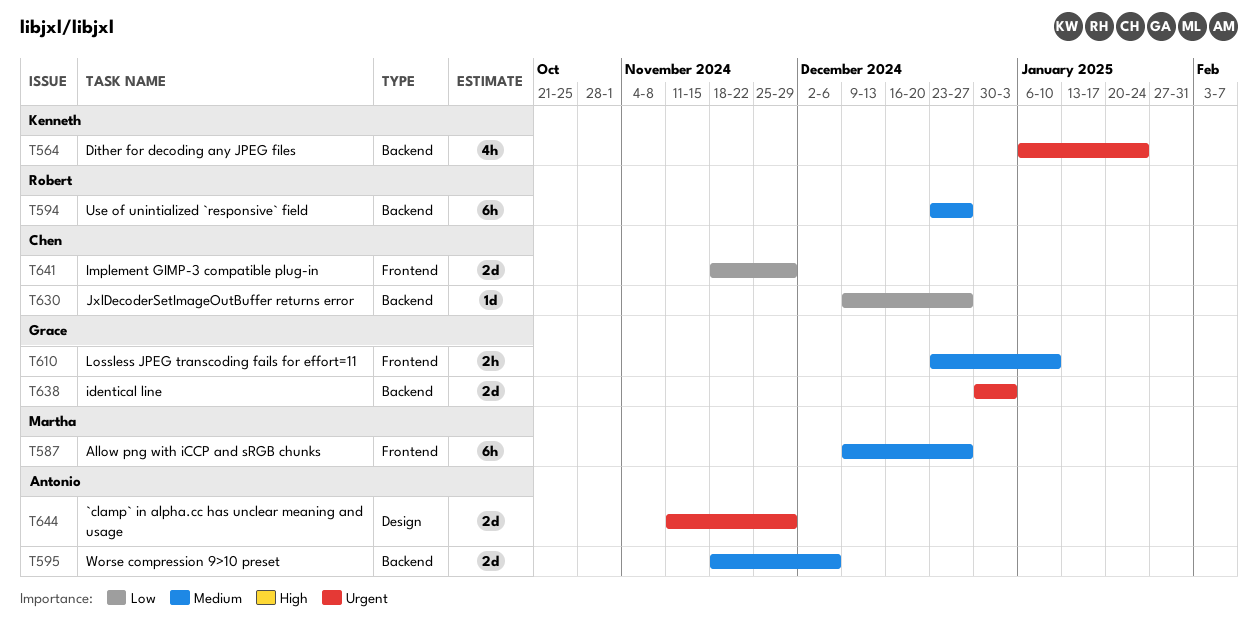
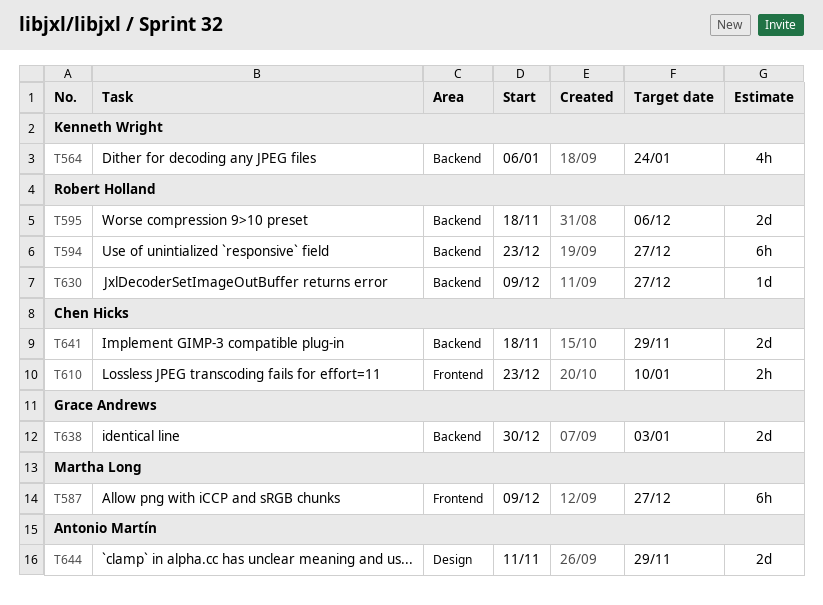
T595, owner: Antonio Martín -> Robert Holland
T610, owner: Grace Andrews -> Chen Hicks
T630, owner: Chen Hicks -> Robert Holland
T641, label: Frontend -> Backend

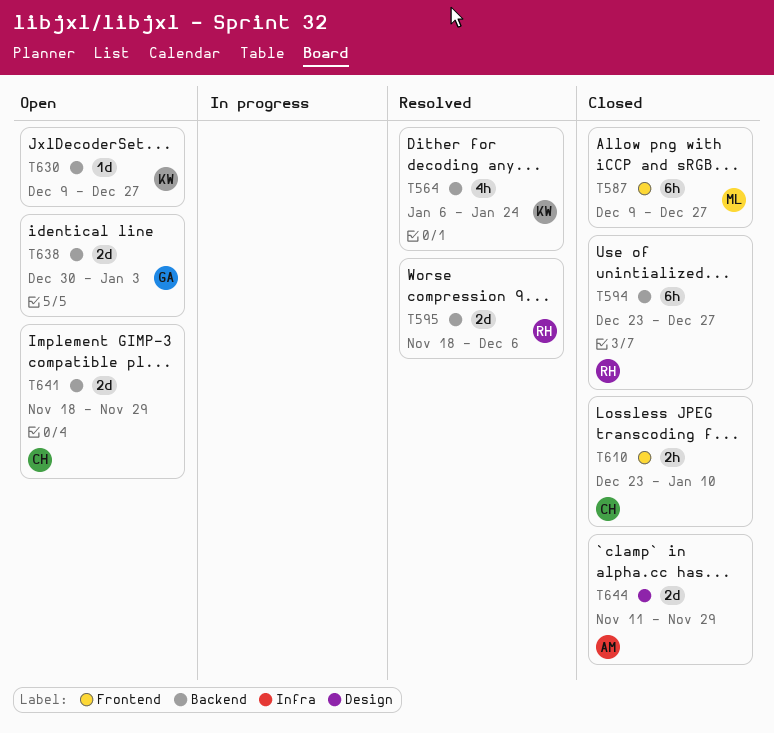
T630, owner: Robert Holland -> Kenneth Wright

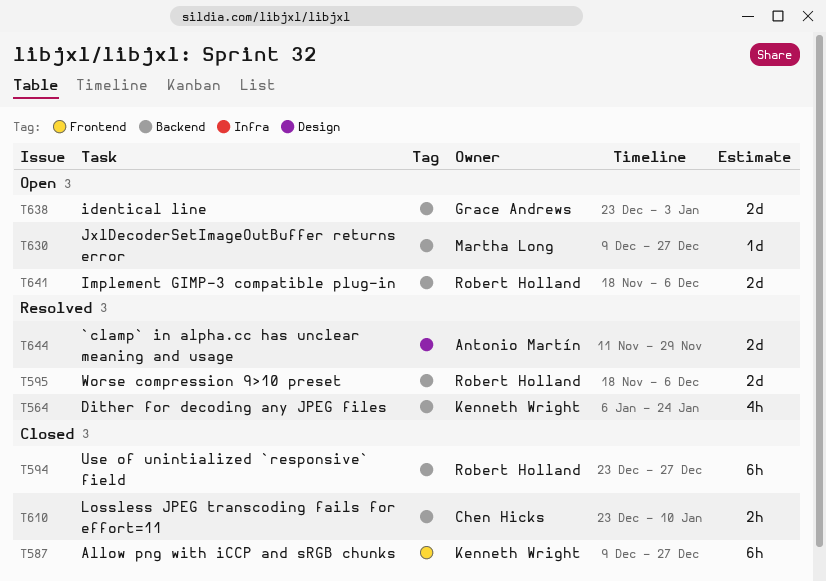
T587, owner: Martha Long -> Kenneth Wright
T610, label: Frontend -> Backend
T630, owner: Kenneth Wright -> Martha Long
T638, start: Dec 30 -> Dec 23
T641, owner: Chen Hicks -> Robert Holland
T641, due: Nov 29 -> Dec 6
T644, status: Closed -> Resolved

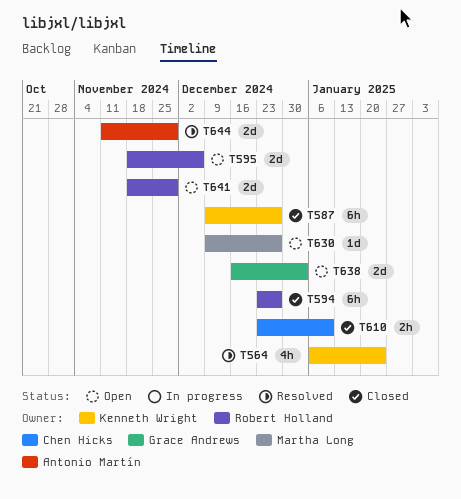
T595, status: Resolved -> Open
T638, start: Dec 23 -> Dec 16
T641, due: Dec 6 -> Nov 29

